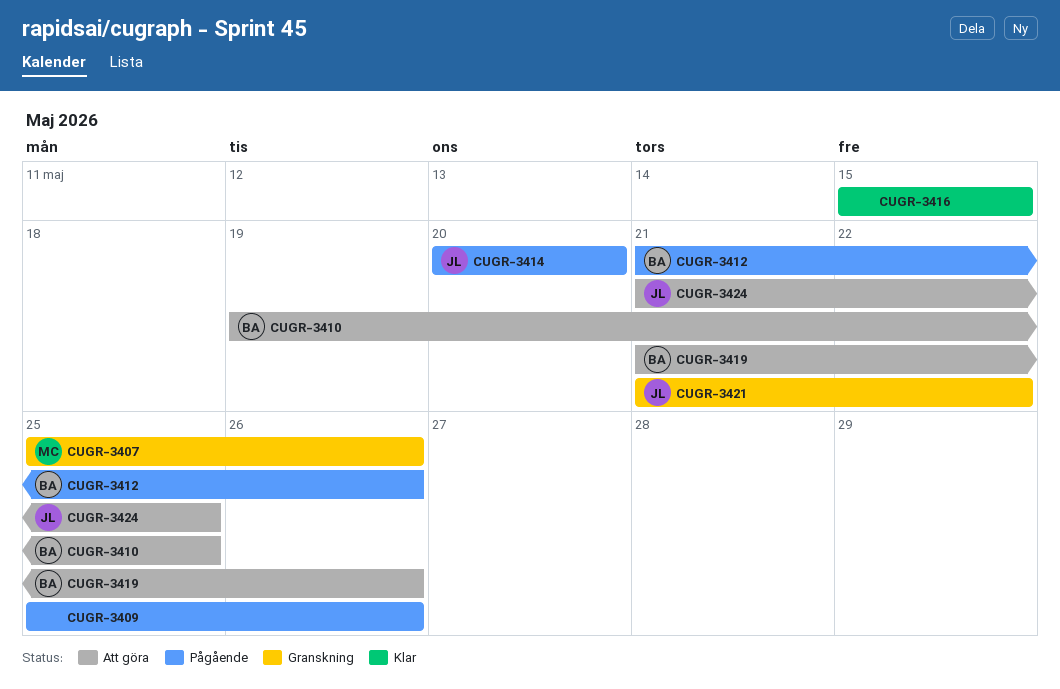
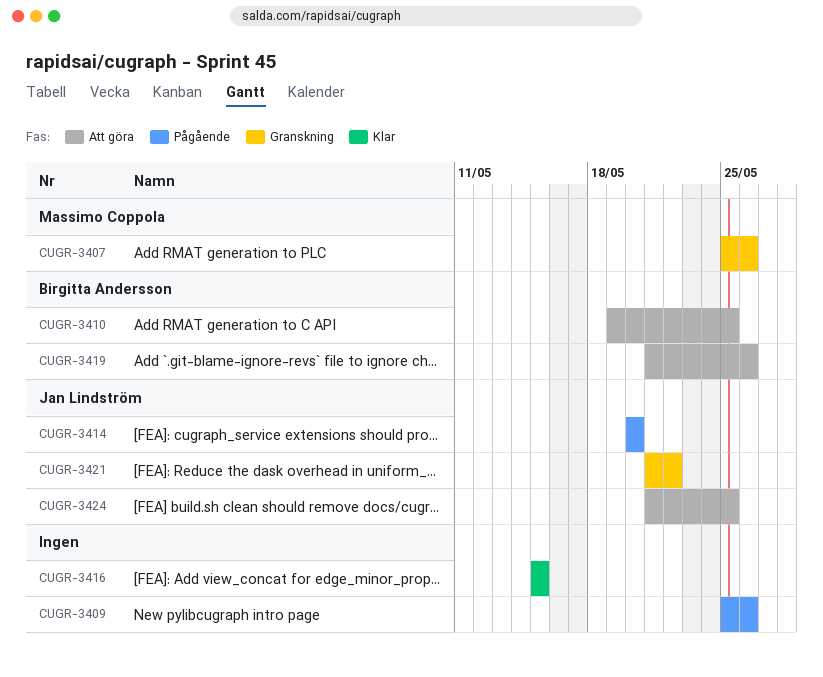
CUGR-3412: present -> none

